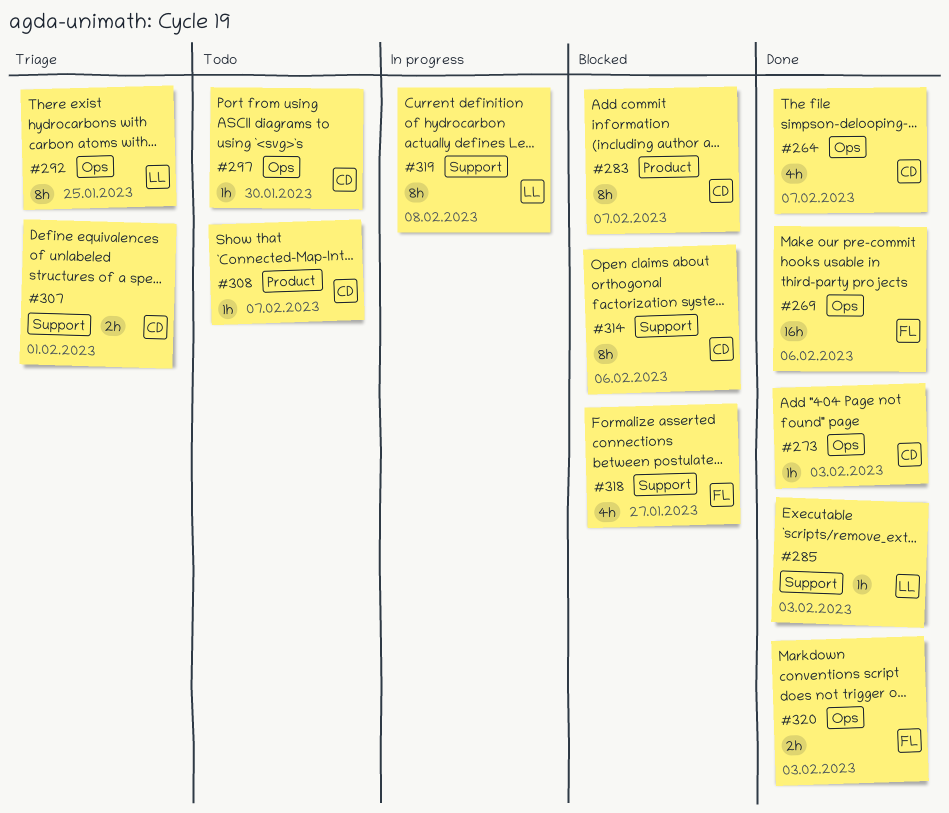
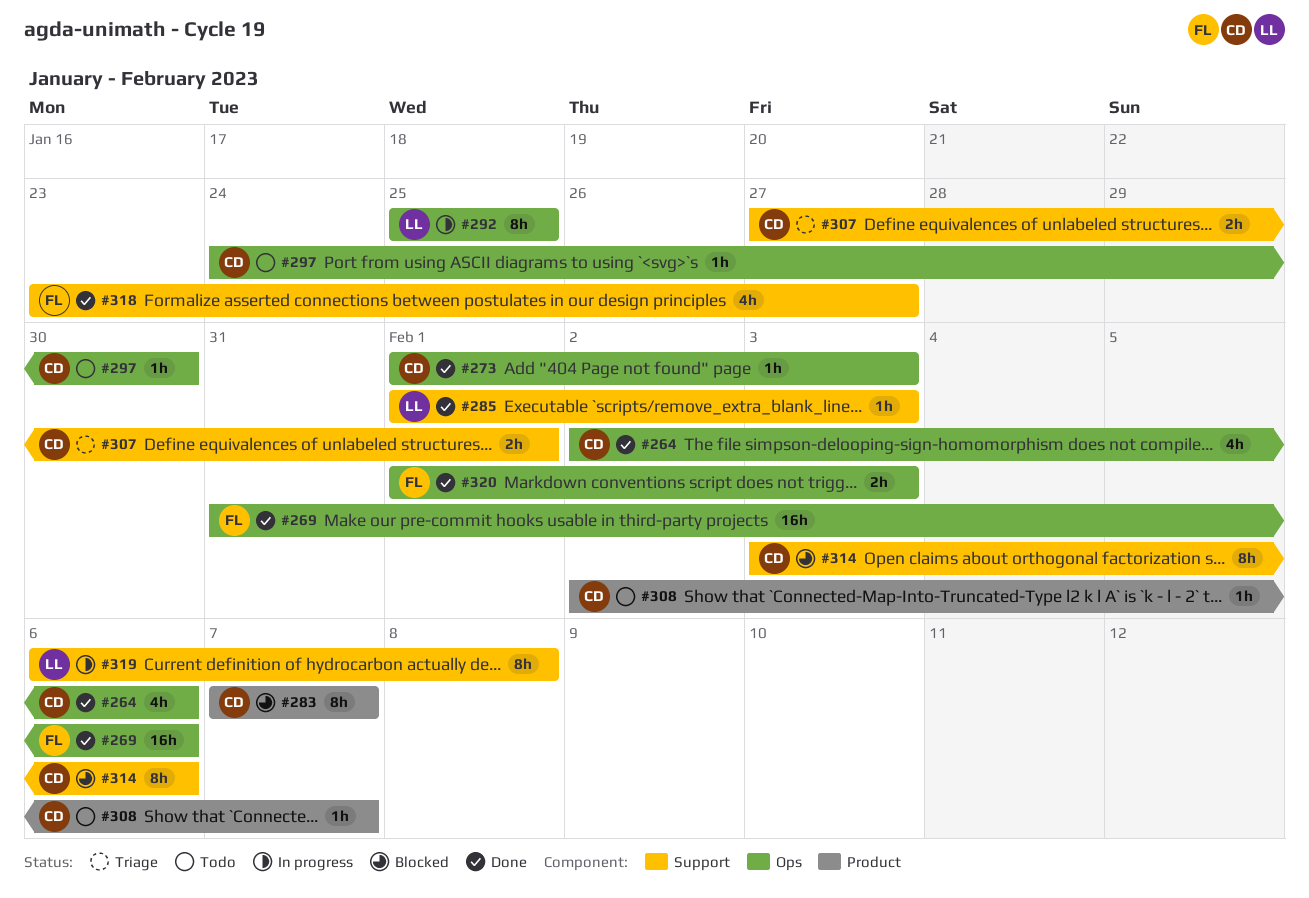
#264, due: Feb 7 -> Feb 6
#292, status: Triage -> In progress
#318, status: Blocked -> Done

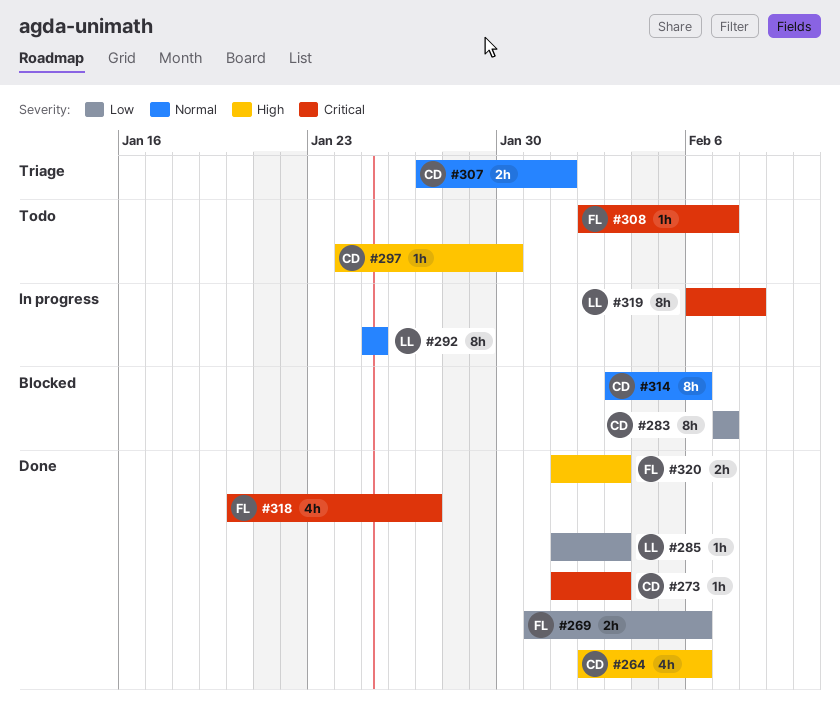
#269, estimate: 16h -> 2h
#308, owner: CD -> FL
#318, start: Jan 23 -> Jan 20

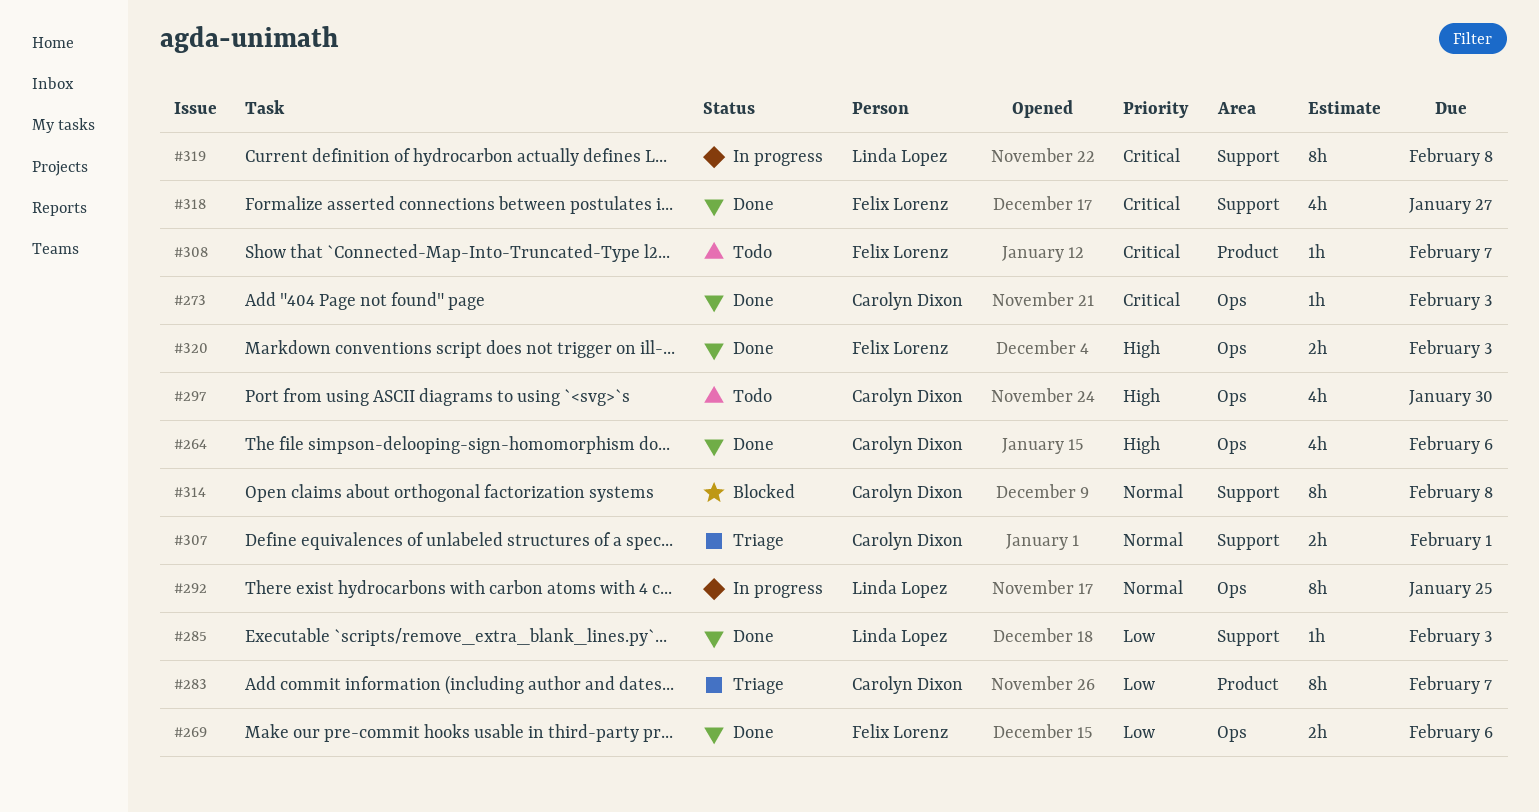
#283, status: Blocked -> Triage
#297, estimate: 1h -> 4h
#314, due: Feb 6 -> Feb 8

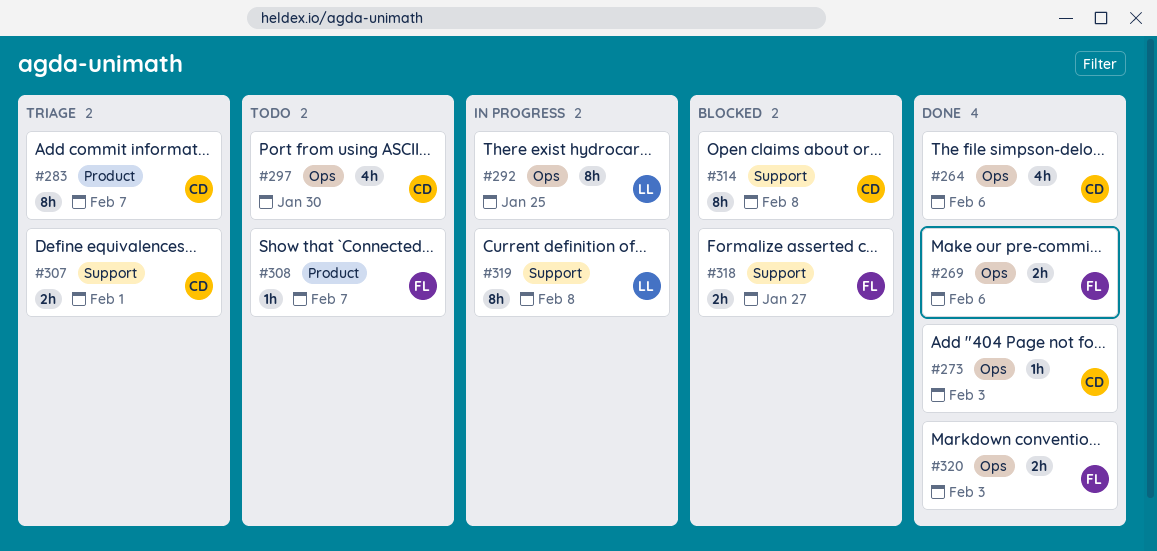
#285: present -> none
#318, status: Done -> Blocked
#318, estimate: 4h -> 2h

